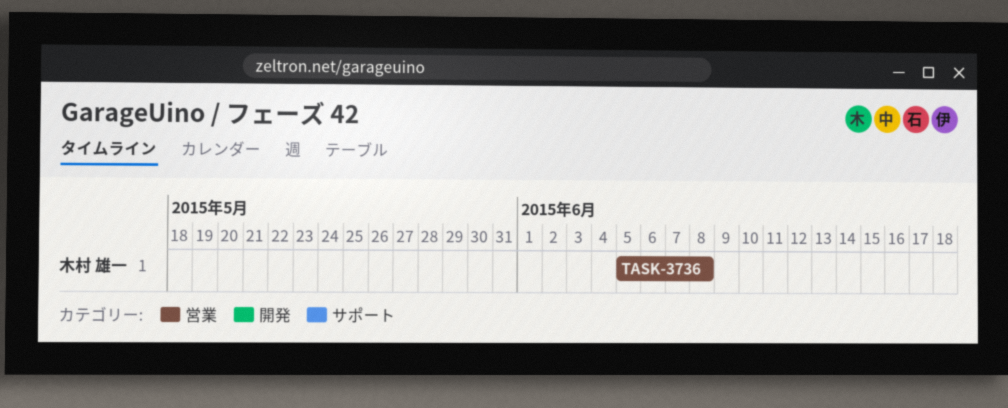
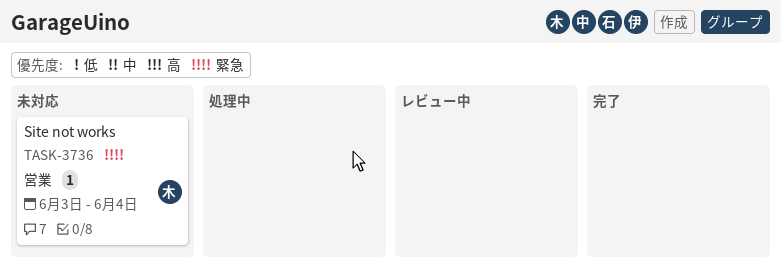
TASK-3736, start: Jun 5 -> Jun 3
TASK-3736, due: Jun 8 -> Jun 4

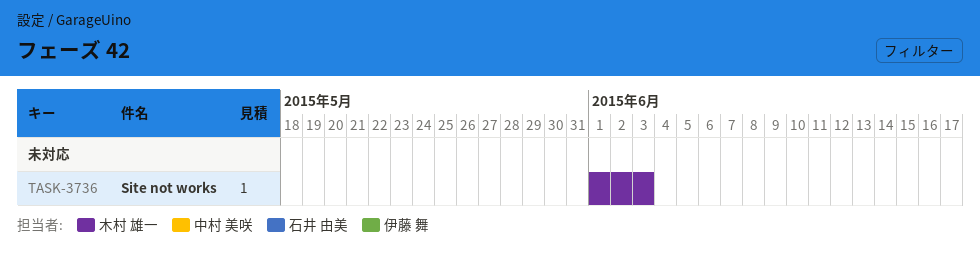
TASK-3736, start: Jun 3 -> Jun 1
TASK-3736, due: Jun 4 -> Jun 3

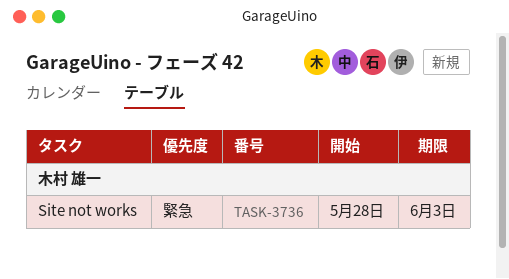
TASK-3736, start: Jun 1 -> May 28

